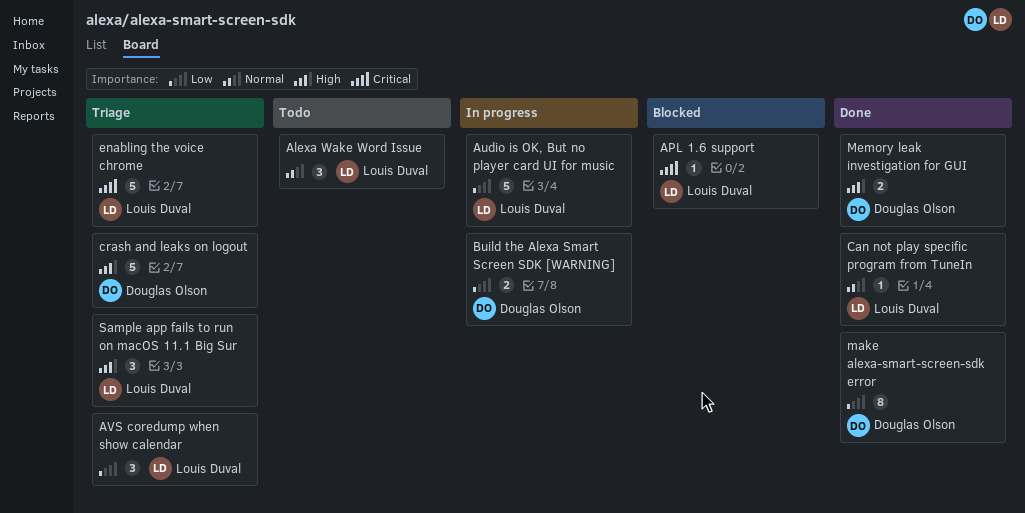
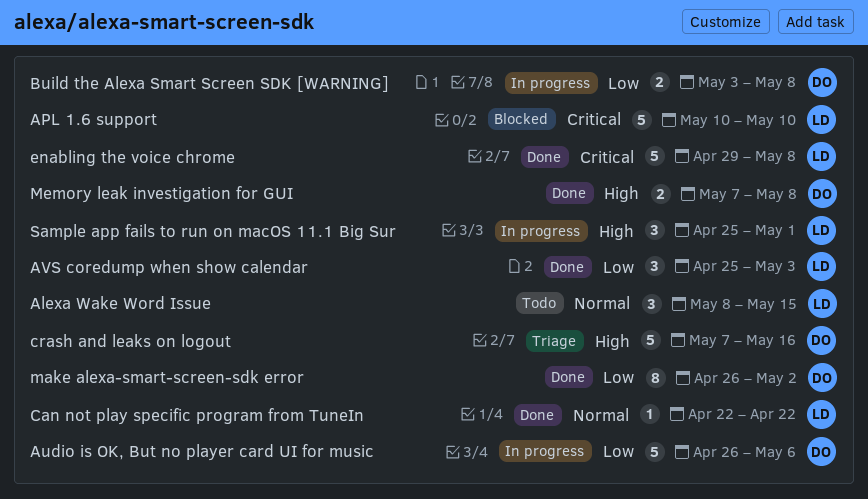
APL 1.6 support, estimate: 1 -> 5
Audio is OK, But no player card UI for music, owner: Louis Duval -> Douglas Olson
AVS coredump when show calendar, status: Triage -> Done
enabling the voice chrome, status: Triage -> Done
Sample app fails to run on macOS 11.1 Big Sur, status: Triage -> In progress

